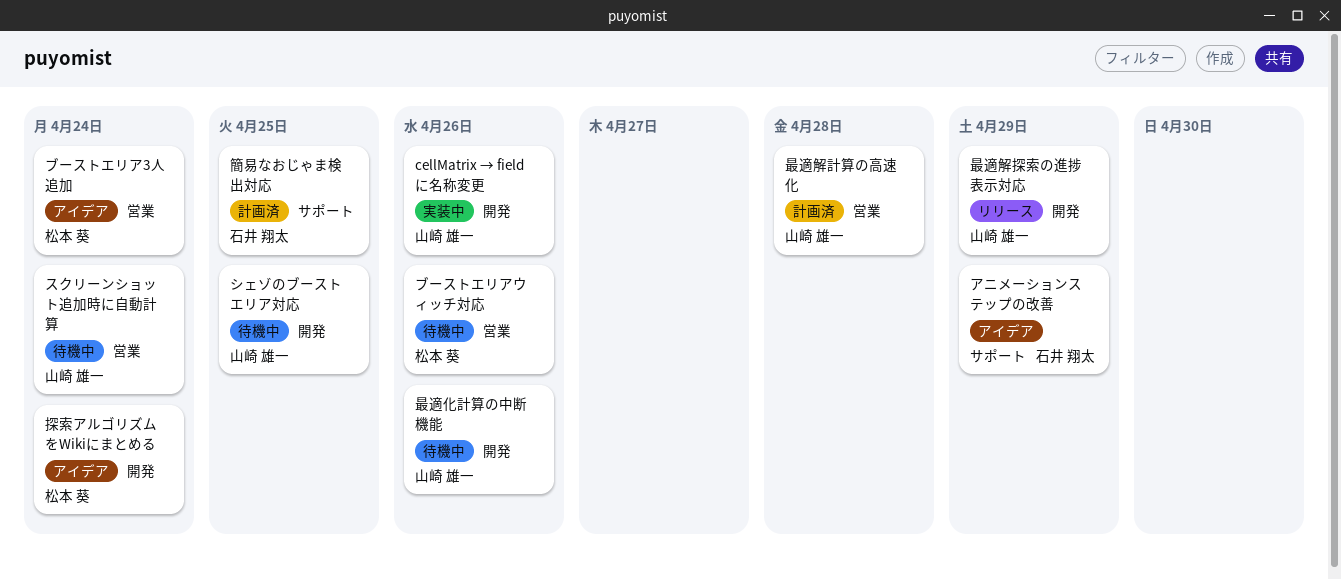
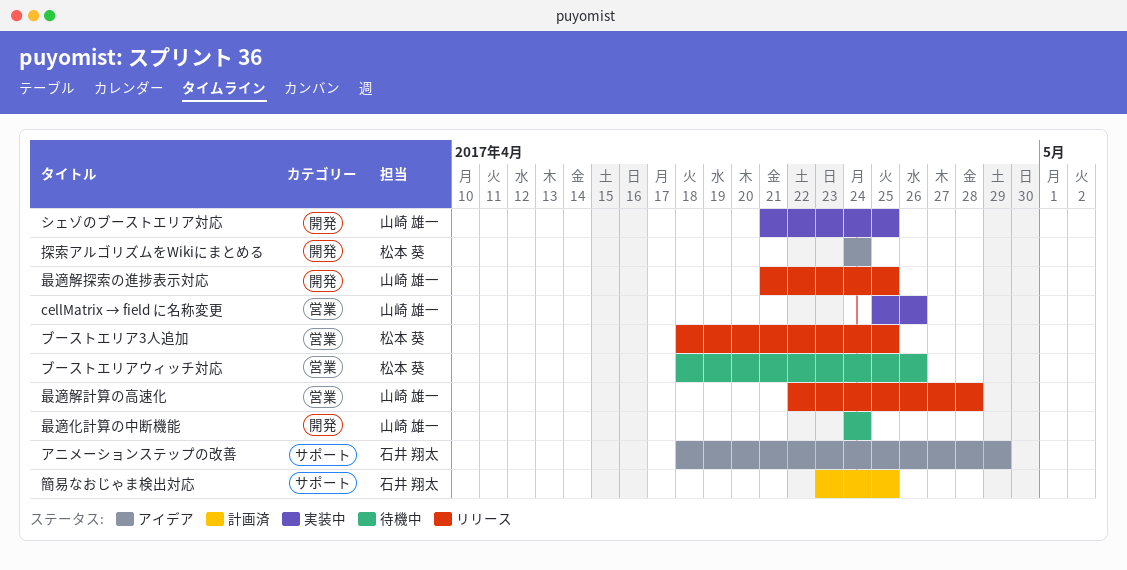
cellMatrix → field に名称変更, label: 開発 -> 営業
シェゾのブーストエリア対応, status: 待機中 -> 実装中
スクリーンショット追加時に自動計算: present -> none
ブーストエリア3人追加, status: アイデア -> リリース
ブーストエリア3人追加, due: Apr 24 -> Apr 25
最適化計算の中断機能, due: Apr 26 -> Apr 24
最適解探索の進捗表示対応, due: Apr 29 -> Apr 25
最適解計算の高速化, status: 計画済 -> リリース

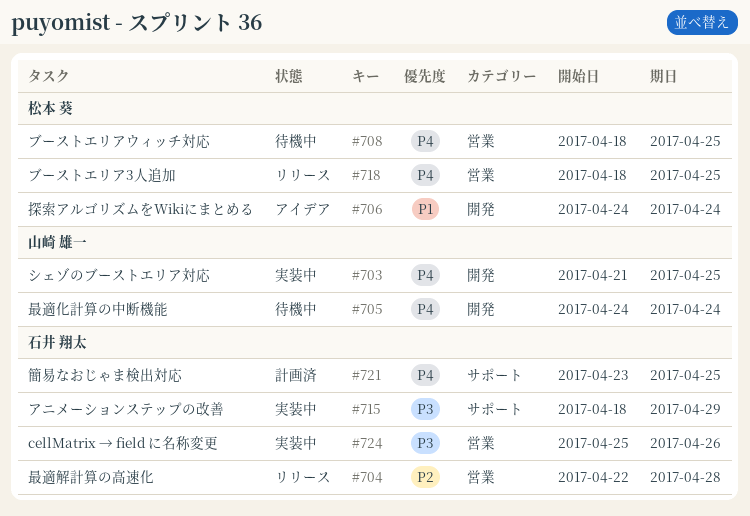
cellMatrix → field に名称変更, owner: 山崎 雄一 -> 石井 翔太
アニメーションステップの改善, status: アイデア -> 実装中
ブーストエリアウィッチ対応, due: Apr 26 -> Apr 25
最適解探索の進捗表示対応: present -> none
最適解計算の高速化, owner: 山崎 雄一 -> 石井 翔太

